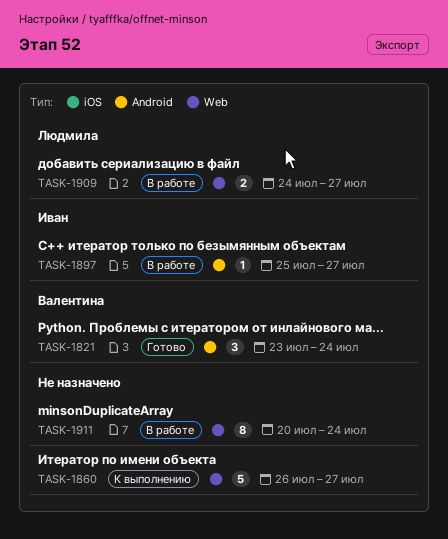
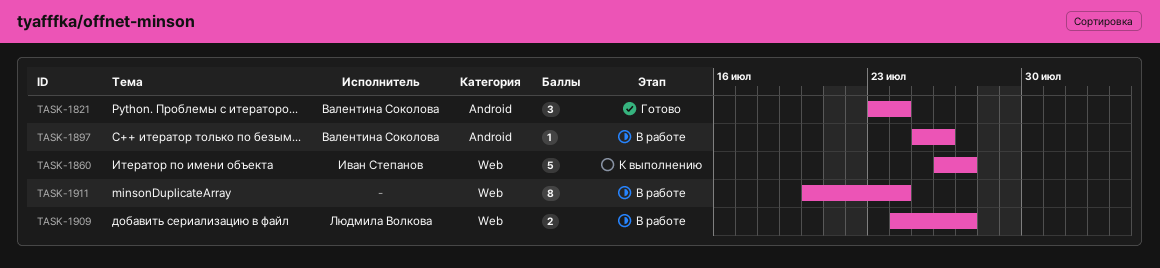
TASK-1860, owner: none -> Иван Степанов
TASK-1897, owner: Иван Степанов -> Валентина Соколова
TASK-1897, due: Jul 27 -> Jul 26

